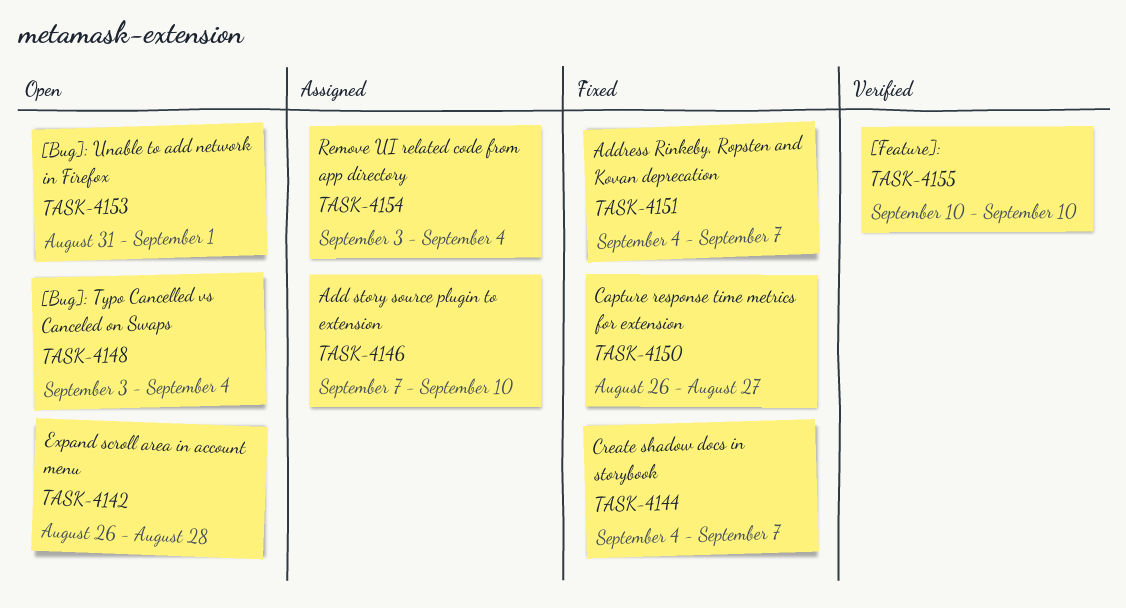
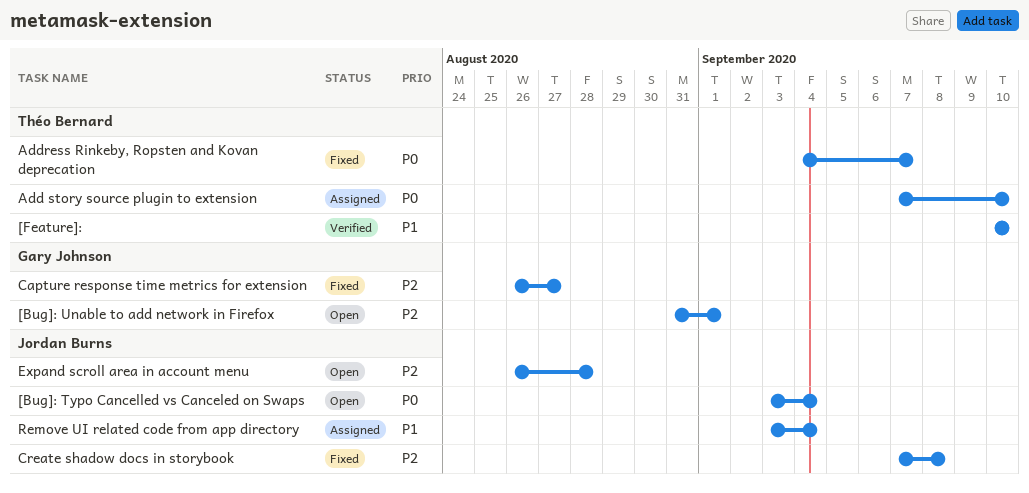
Create shadow docs in storybook, start: Sep 4 -> Sep 7
Create shadow docs in storybook, due: Sep 7 -> Sep 8

